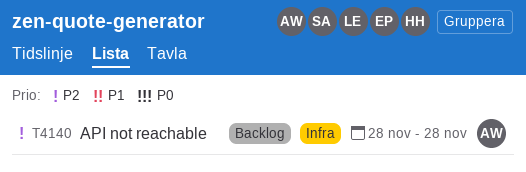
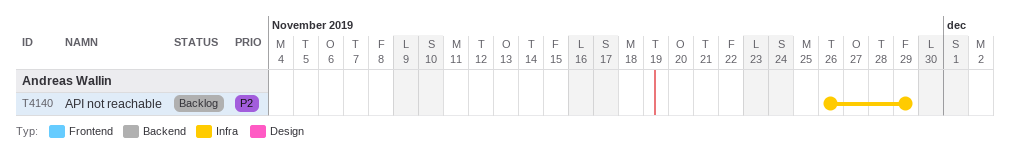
T4140, start: Nov 28 -> Nov 26
T4140, due: Nov 28 -> Nov 29

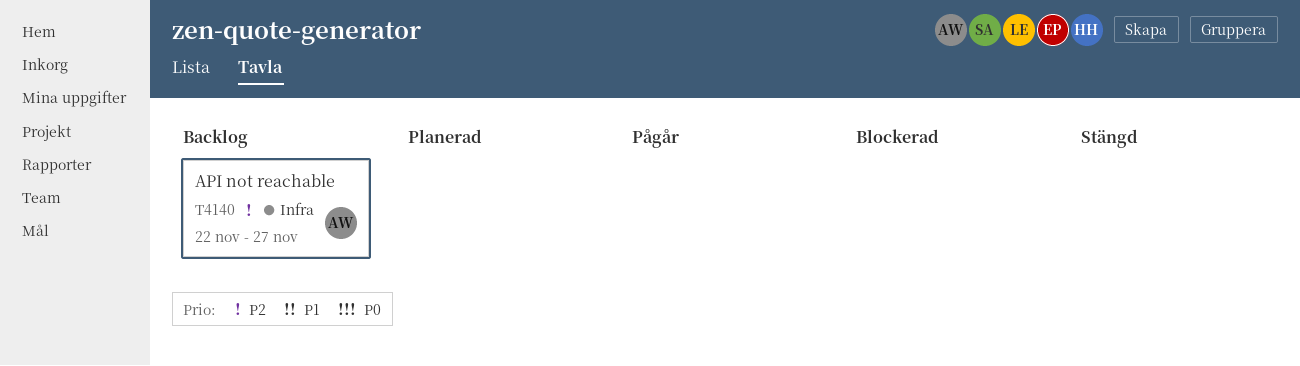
T4140, start: Nov 26 -> Nov 22
T4140, due: Nov 29 -> Nov 27

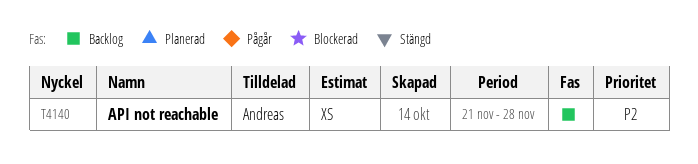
T4140, start: Nov 22 -> Nov 21
T4140, due: Nov 27 -> Nov 28

